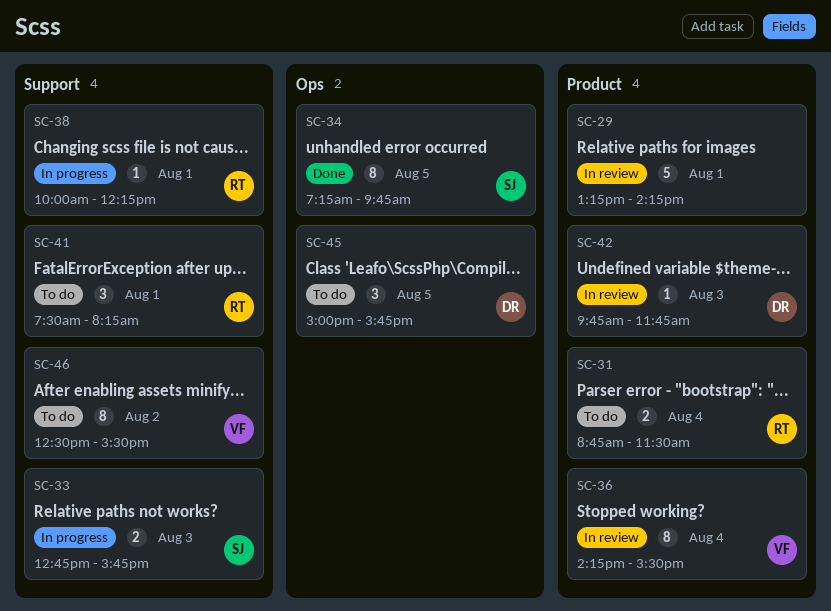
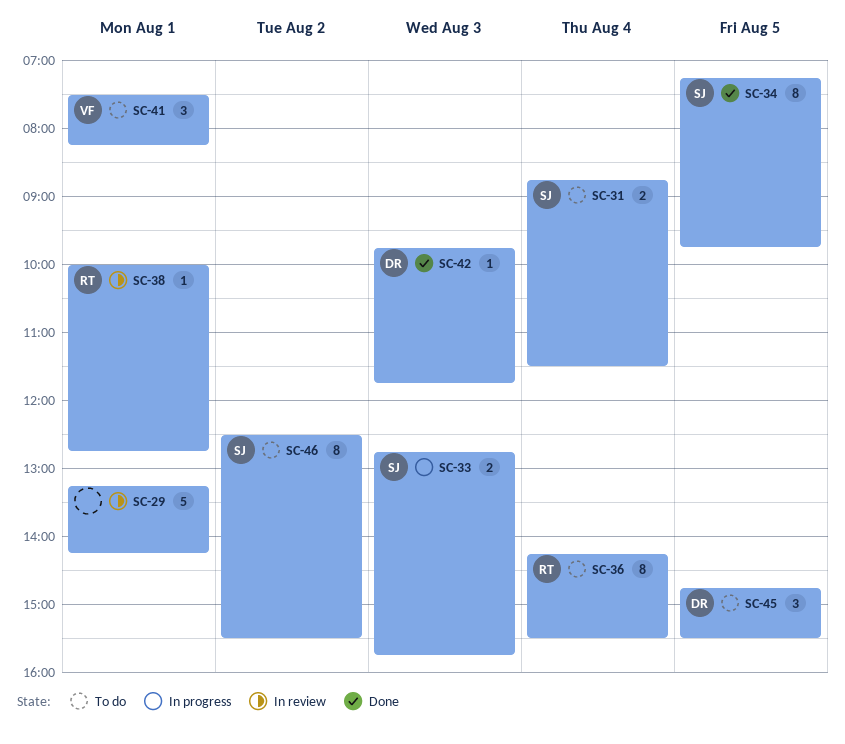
SC-31, owner: RT -> SJ
SC-36, status: In review -> To do
SC-36, owner: VF -> RT
SC-38, status: In progress -> In review
SC-38, ends: 12:15 -> 12:45
SC-41, owner: RT -> VF
SC-42, status: In review -> Done
SC-45, begins: 15:00 -> 14:45
SC-45, ends: 15:45 -> 15:30
SC-46, owner: VF -> SJ

